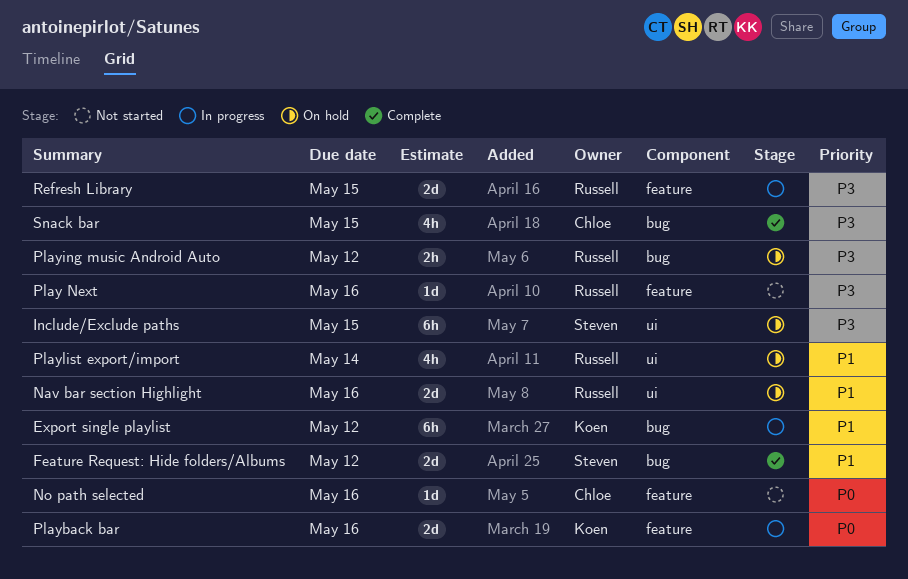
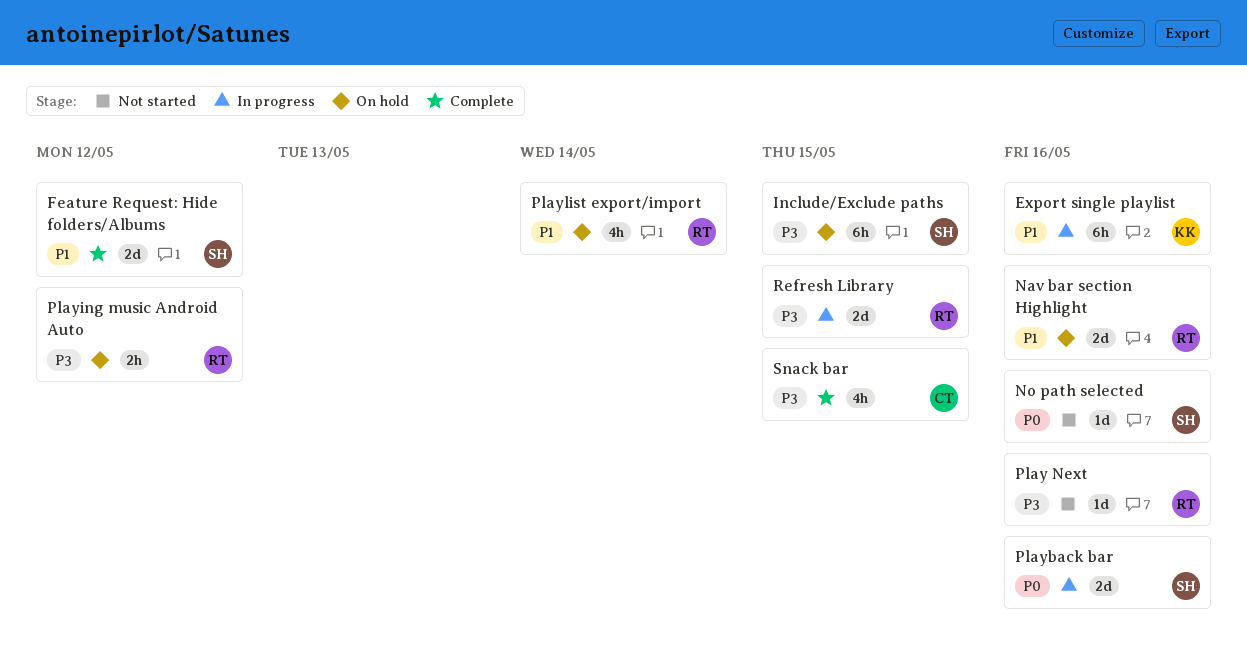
Export single playlist, due: May 12 -> May 16
No path selected, owner: Chloe -> Steven
Playback bar, owner: Koen -> Steven

